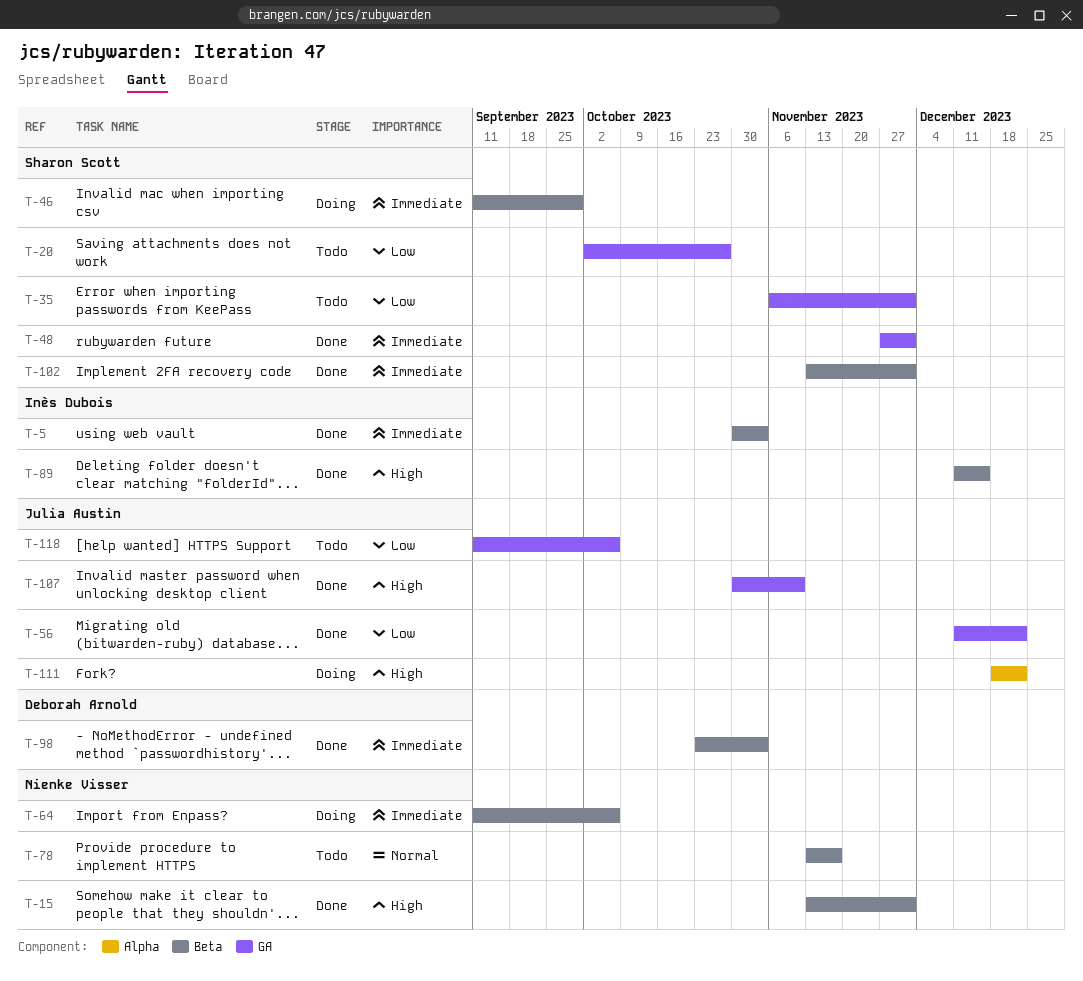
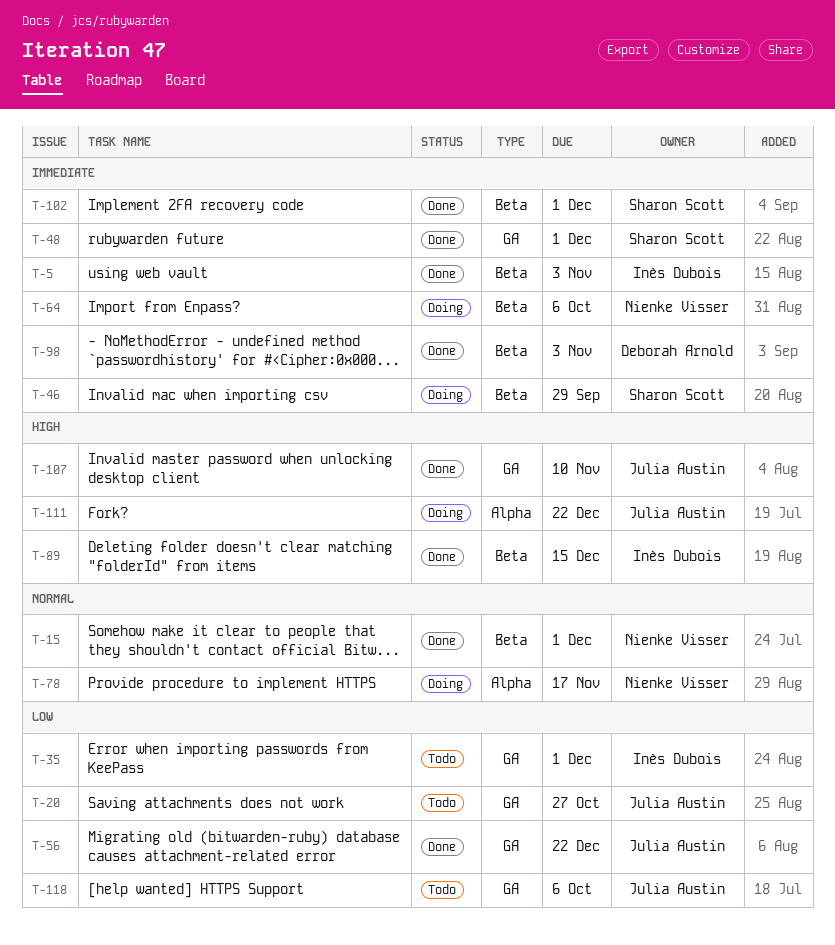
T-15, priority: High -> Normal
T-20, owner: Sharon Scott -> Julia Austin
T-35, owner: Sharon Scott -> Inès Dubois
T-78, status: Todo -> Doing
T-78, label: Beta -> Alpha

